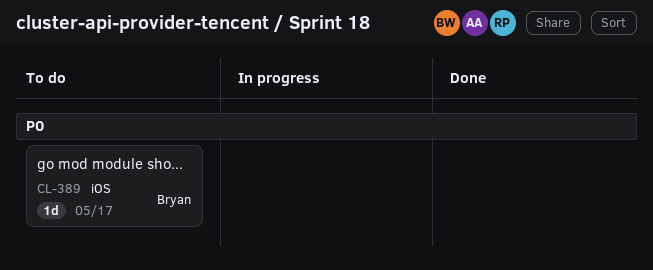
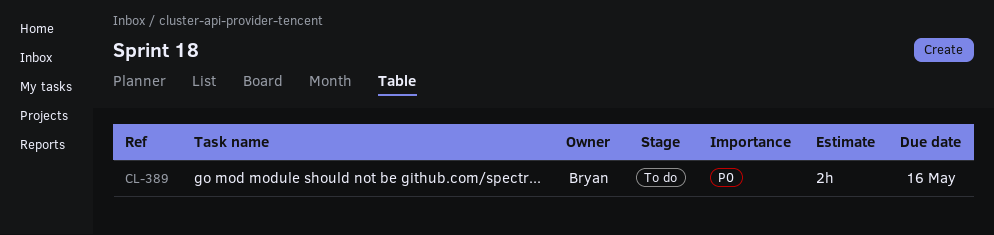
CL-389, estimate: 1d -> 2h
CL-389, due: May 17 -> May 16

